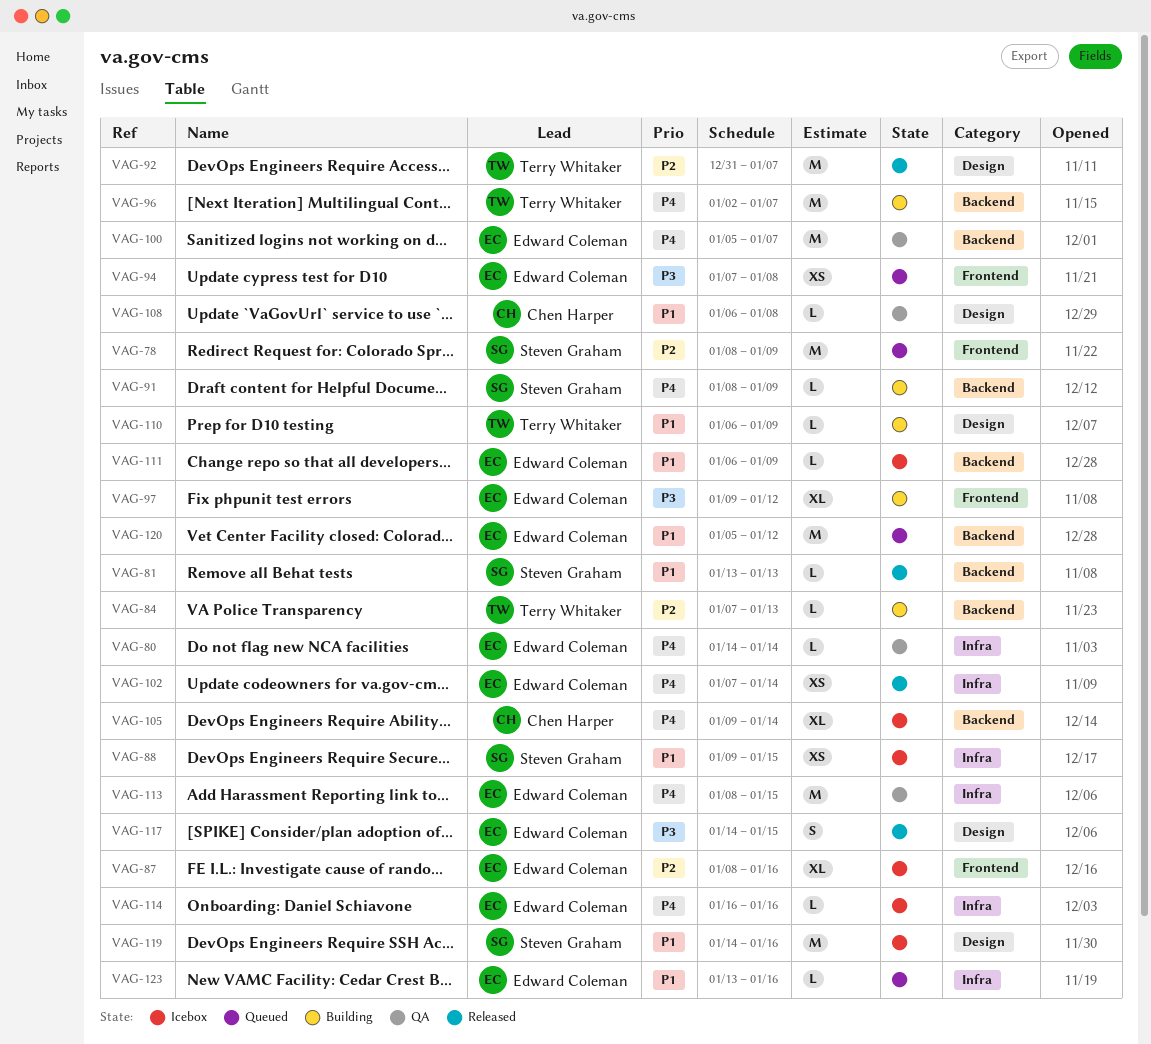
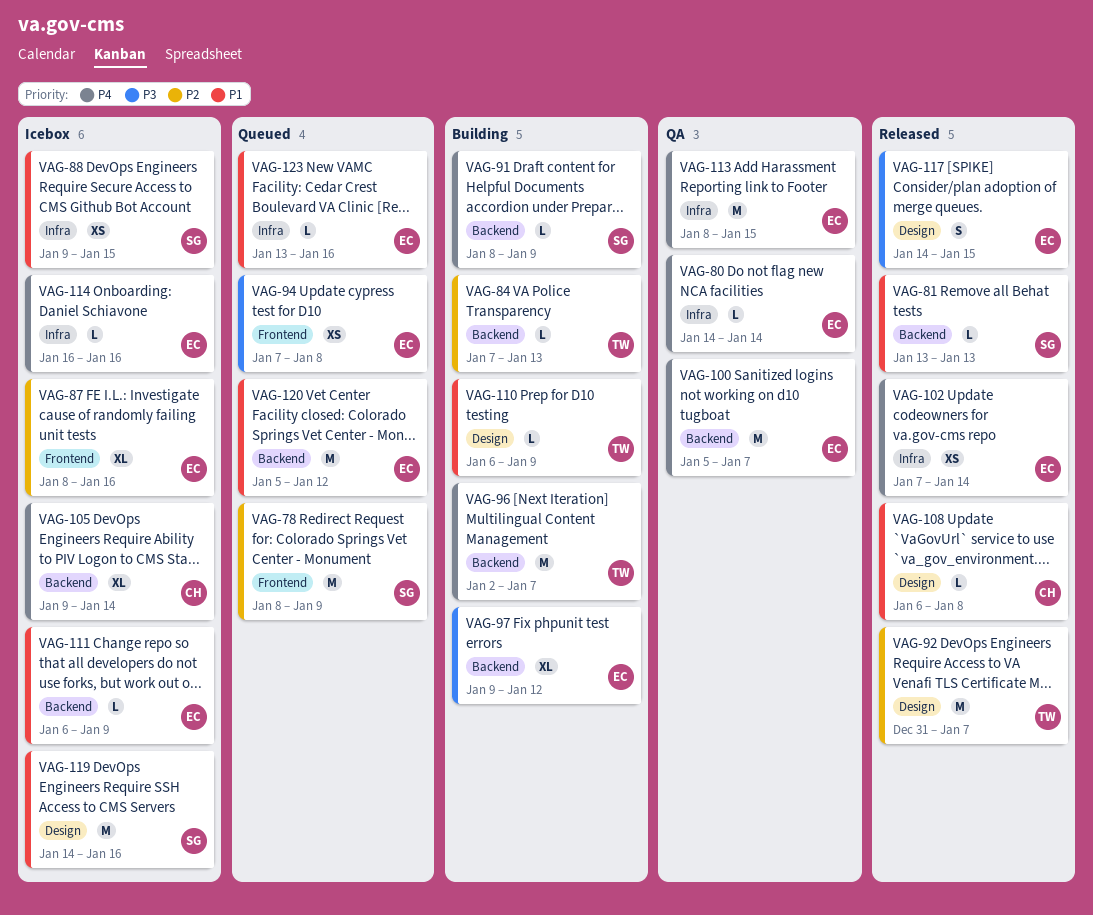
VAG-97, label: Frontend -> Backend
VAG-108, status: QA -> Released

